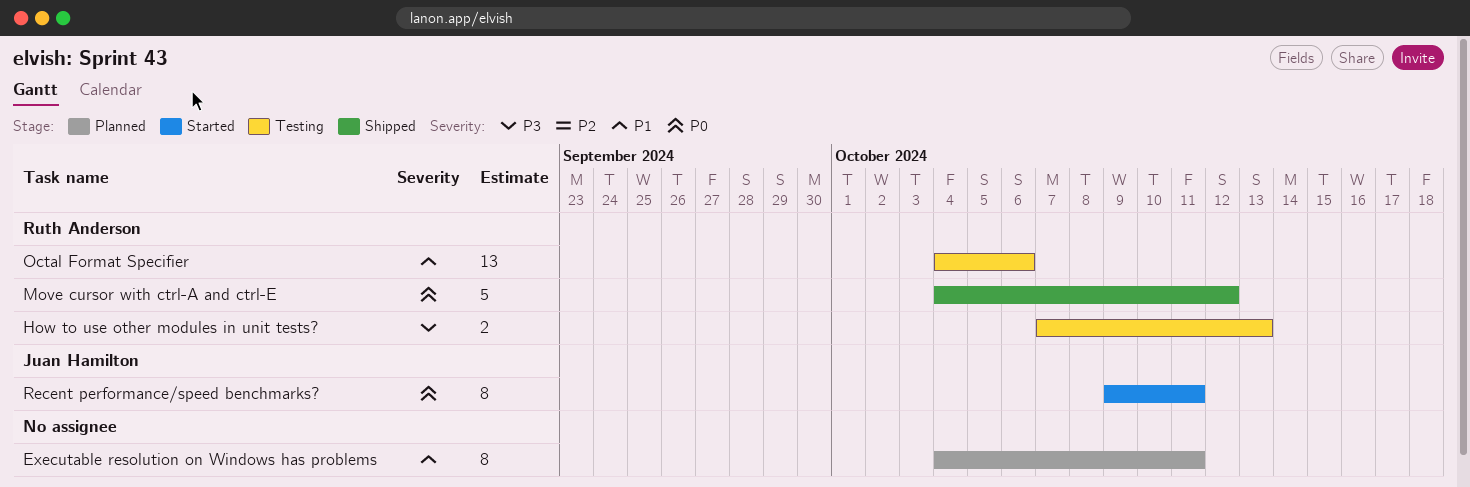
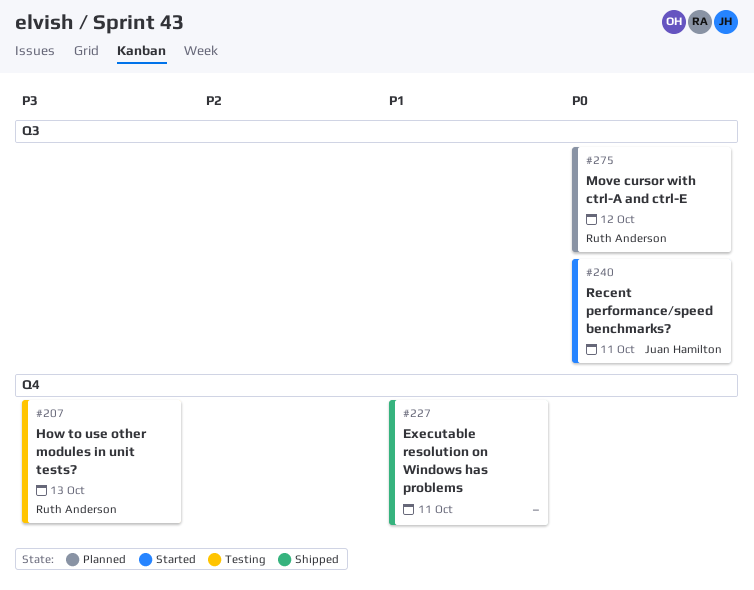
Executable resolution on Windows has problems, status: Planned -> Shipped
Move cursor with ctrl-A and ctrl-E, status: Shipped -> Planned
Octal Format Specifier: present -> none

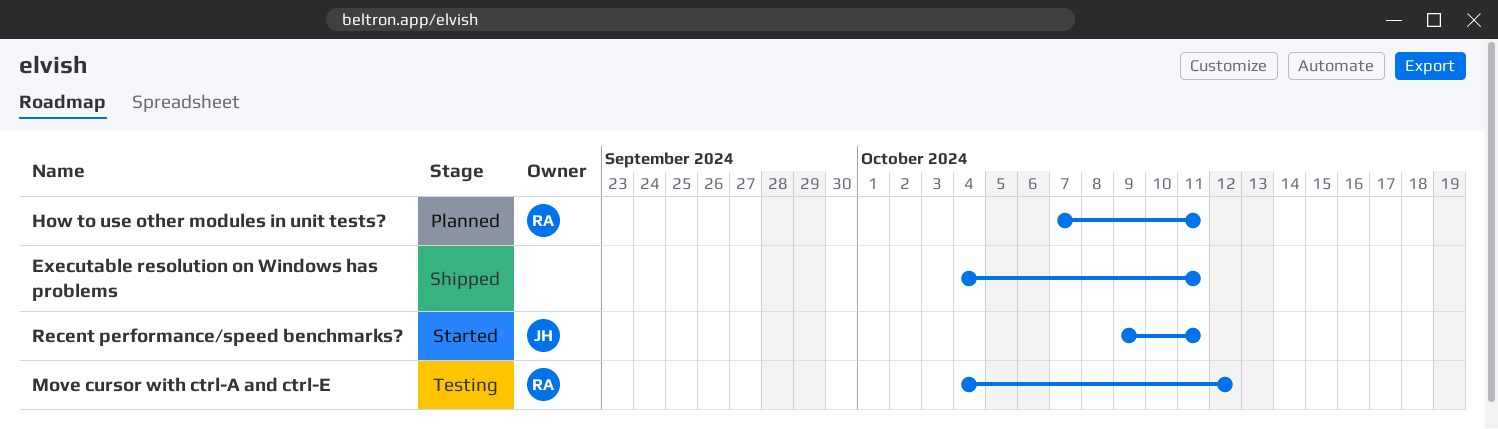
How to use other modules in unit tests?, status: Testing -> Planned
How to use other modules in unit tests?, due: Oct 13 -> Oct 11
Move cursor with ctrl-A and ctrl-E, status: Planned -> Testing

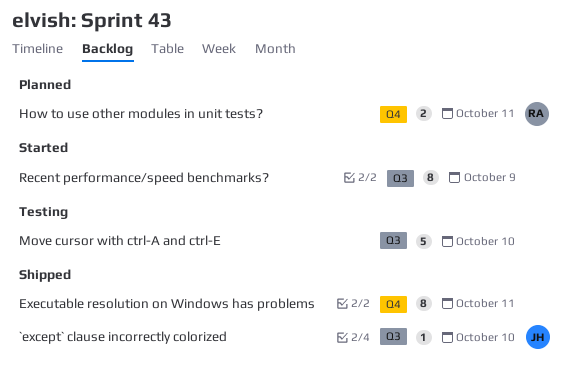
`except` clause incorrectly colorized: none -> present
Move cursor with ctrl-A and ctrl-E, owner: RA -> none
Move cursor with ctrl-A and ctrl-E, due: Oct 12 -> Oct 10
Recent performance/speed benchmarks?, owner: JH -> none
Recent performance/speed benchmarks?, due: Oct 11 -> Oct 9

